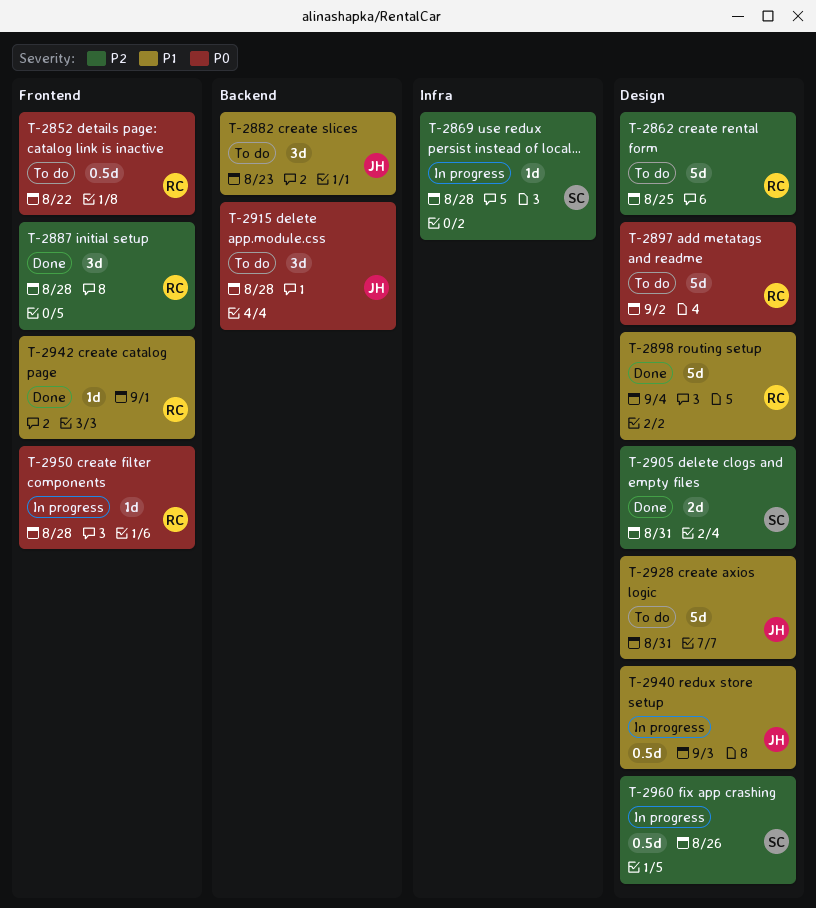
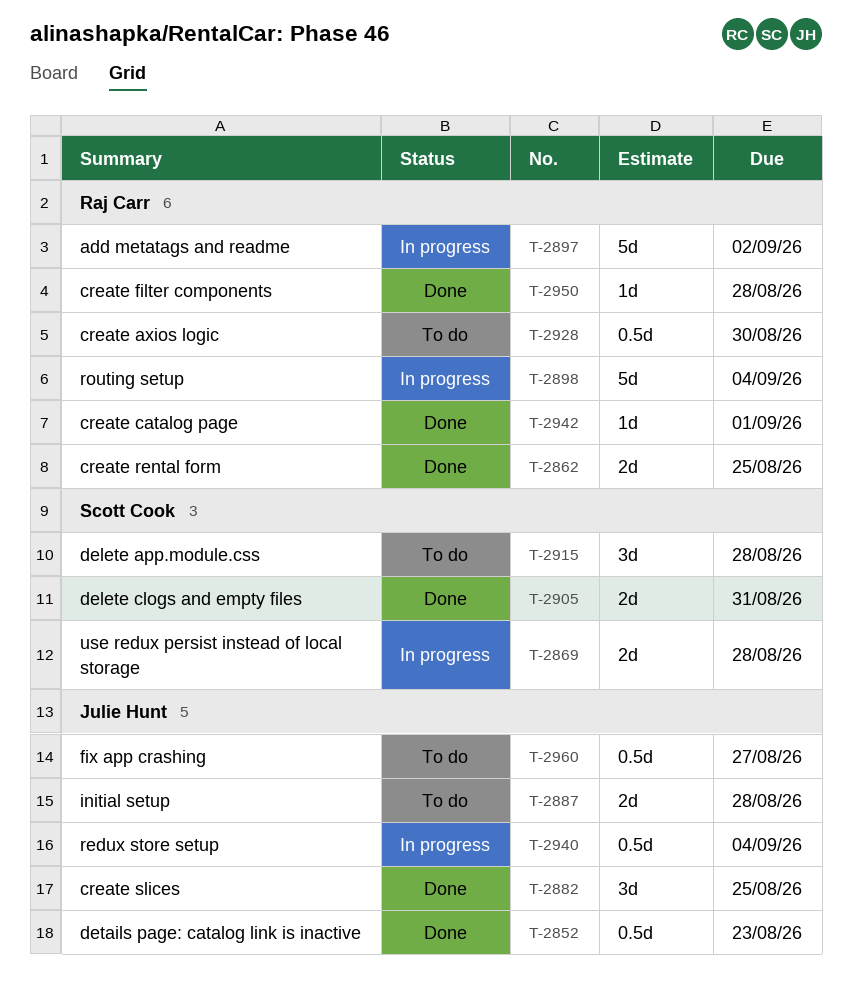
T-2852, status: To do -> Done
T-2852, owner: Raj Carr -> Julie Hunt
T-2852, due: Aug 22 -> Aug 23
T-2862, status: To do -> Done
T-2862, estimate: 5d -> 2d
T-2869, estimate: 1d -> 2d
T-2882, status: To do -> Done
T-2882, due: Aug 23 -> Aug 25
T-2887, status: Done -> To do
T-2887, owner: Raj Carr -> Julie Hunt
T-2887, estimate: 3d -> 2d
T-2897, status: To do -> In progress
T-2898, status: Done -> In progress
T-2915, owner: Julie Hunt -> Scott Cook
T-2928, owner: Julie Hunt -> Raj Carr
T-2928, estimate: 5d -> 0.5d
T-2928, due: Aug 31 -> Aug 30
T-2940, due: Sep 3 -> Sep 4
T-2950, status: In progress -> Done
T-2960, status: In progress -> To do
T-2960, owner: Scott Cook -> Julie Hunt
T-2960, due: Aug 26 -> Aug 27

